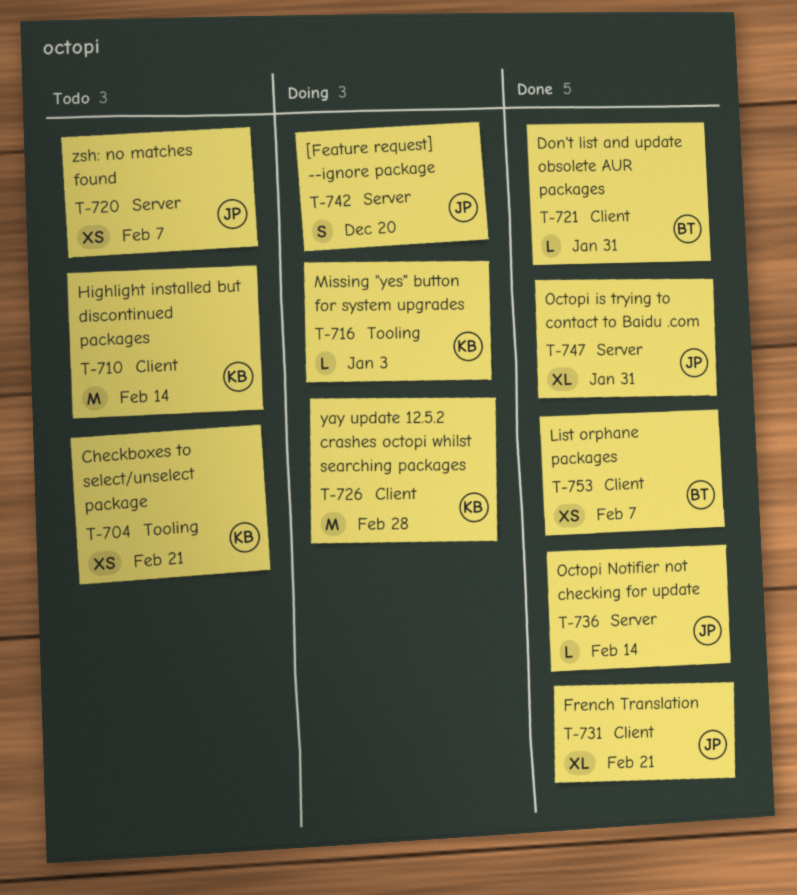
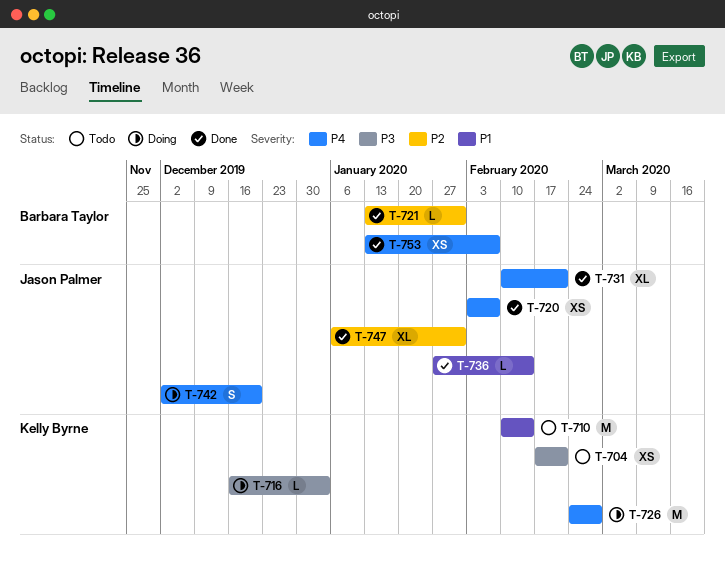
T-720, status: Todo -> Done

